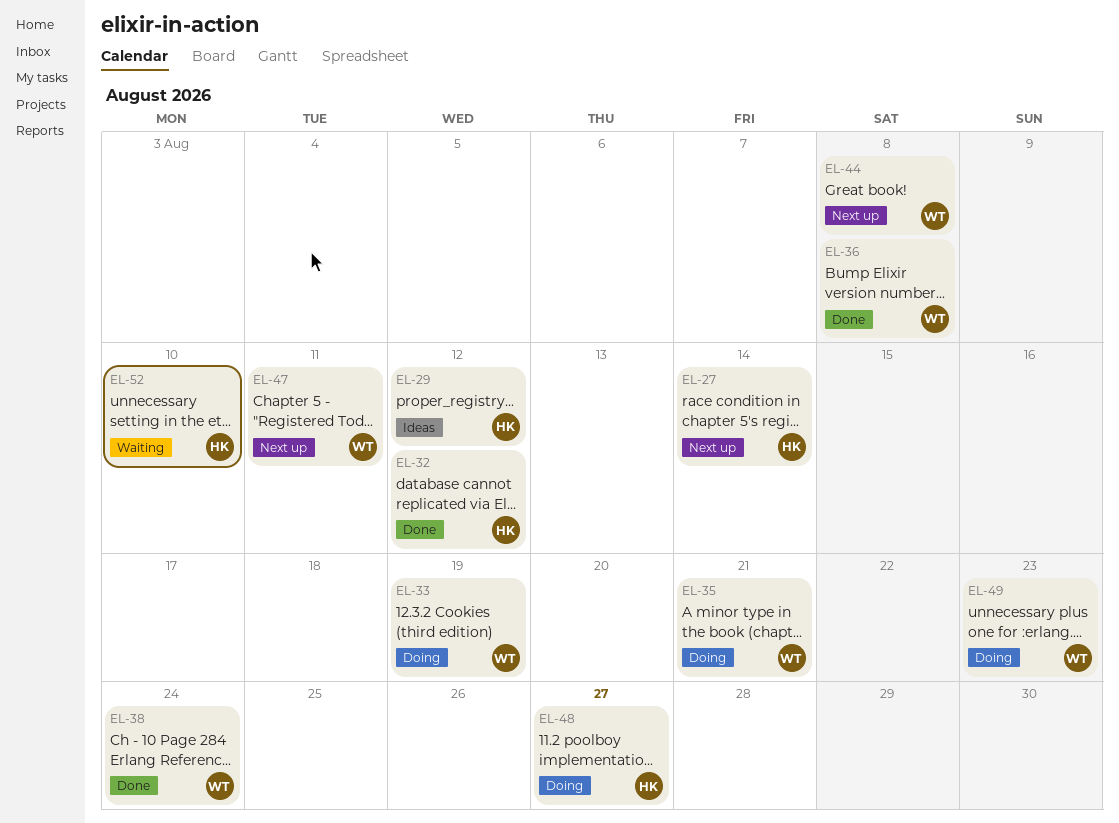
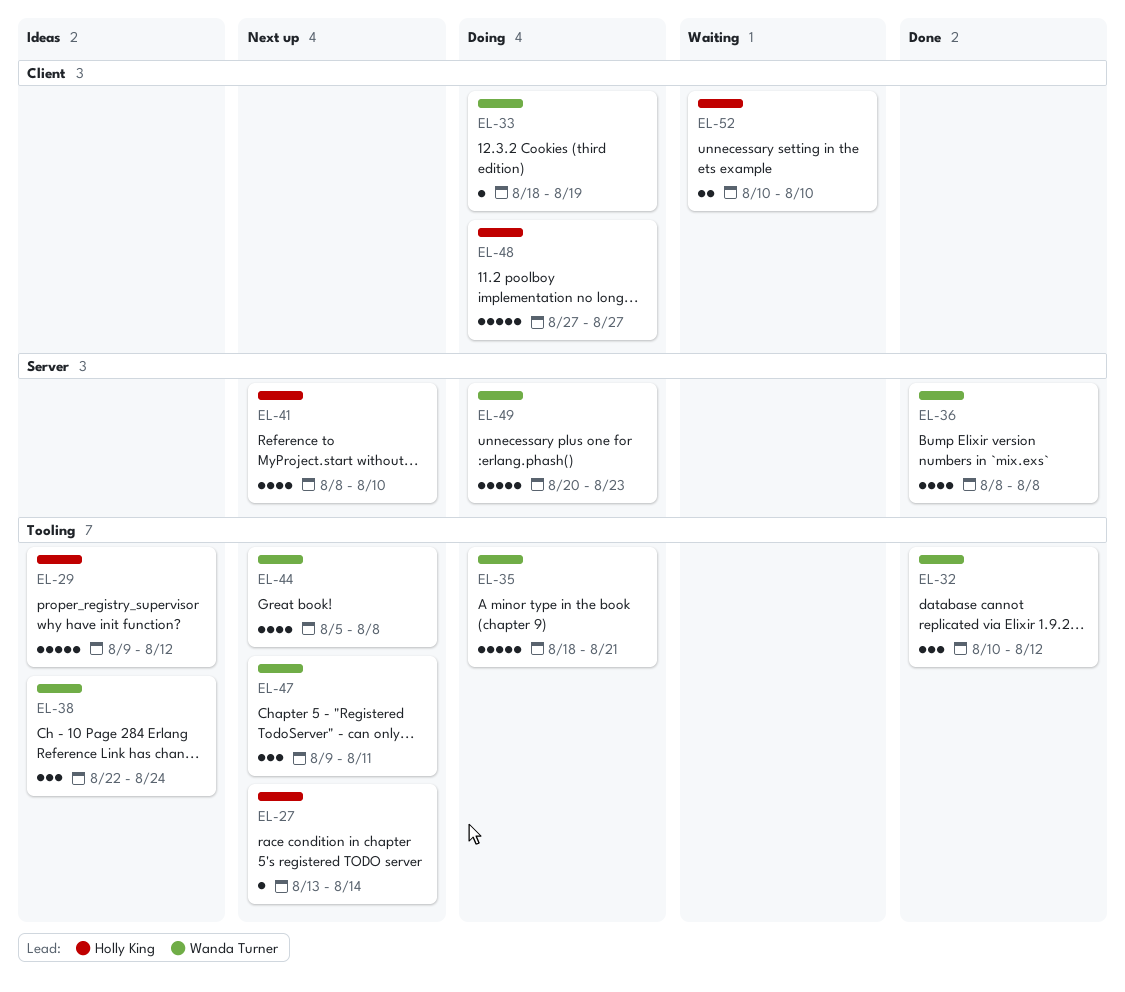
EL-32, owner: Holly King -> Wanda Turner
EL-38, status: Done -> Ideas
EL-41: none -> present

